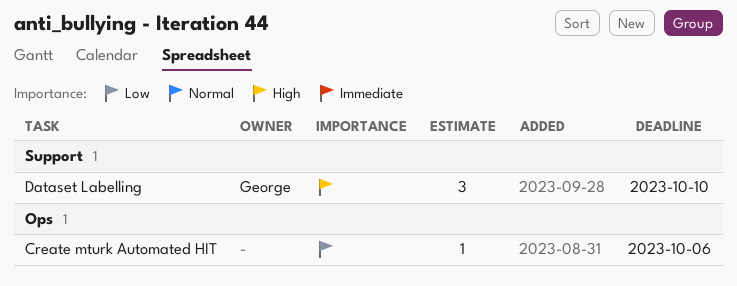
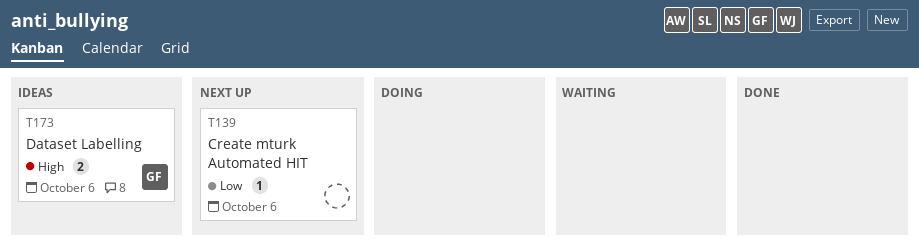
Dataset Labelling, estimate: 3 -> 2
Dataset Labelling, due: Oct 10 -> Oct 6

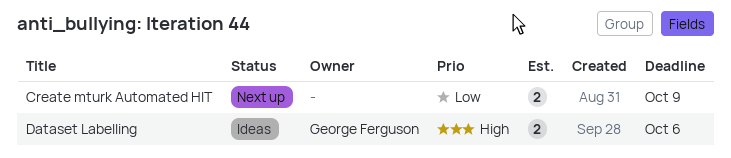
Create mturk Automated HIT, estimate: 1 -> 2
Create mturk Automated HIT, due: Oct 6 -> Oct 9

